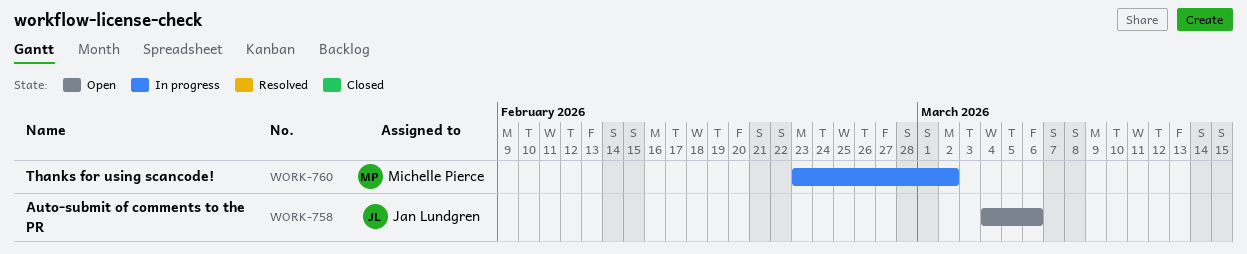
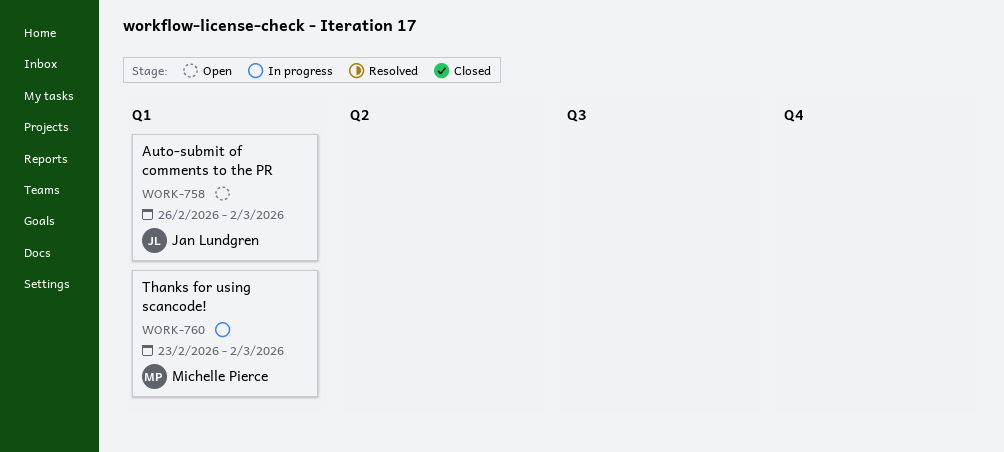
WORK-758, start: Mar 4 -> Feb 26
WORK-758, due: Mar 6 -> Mar 2

